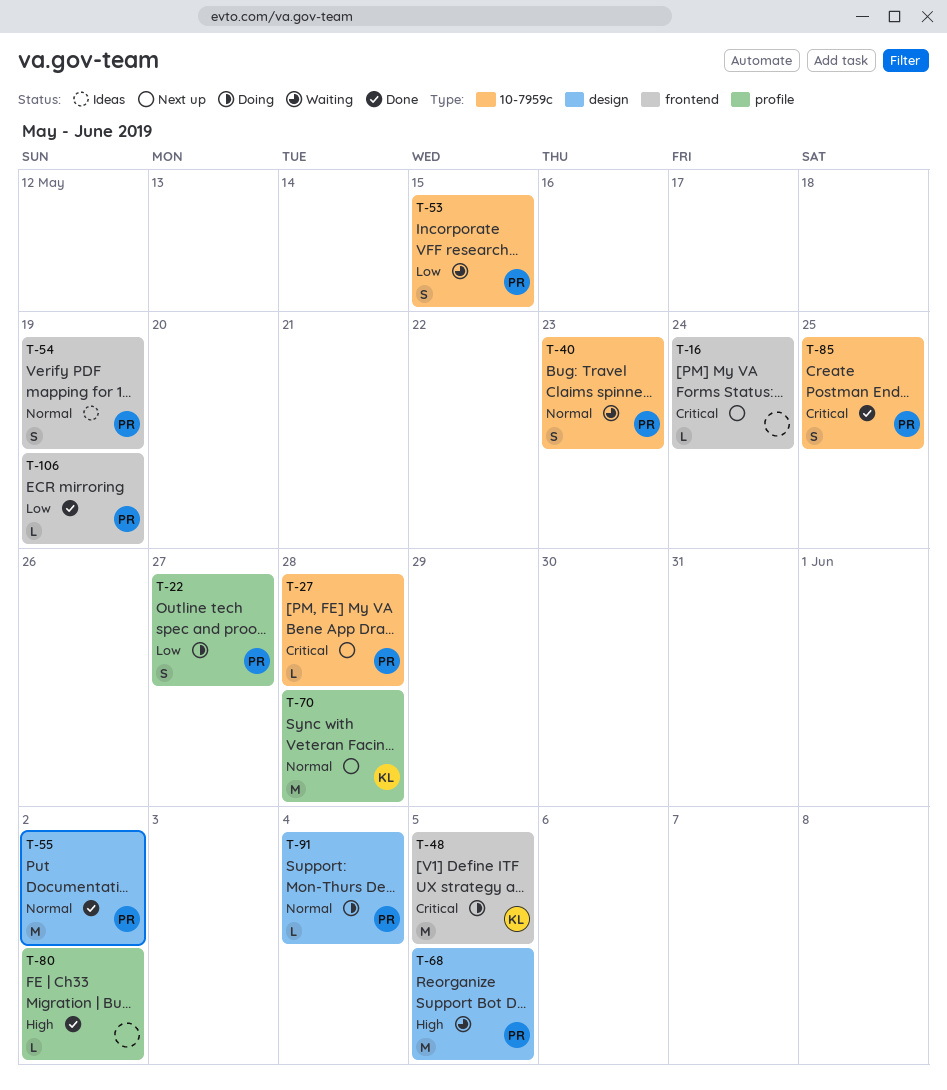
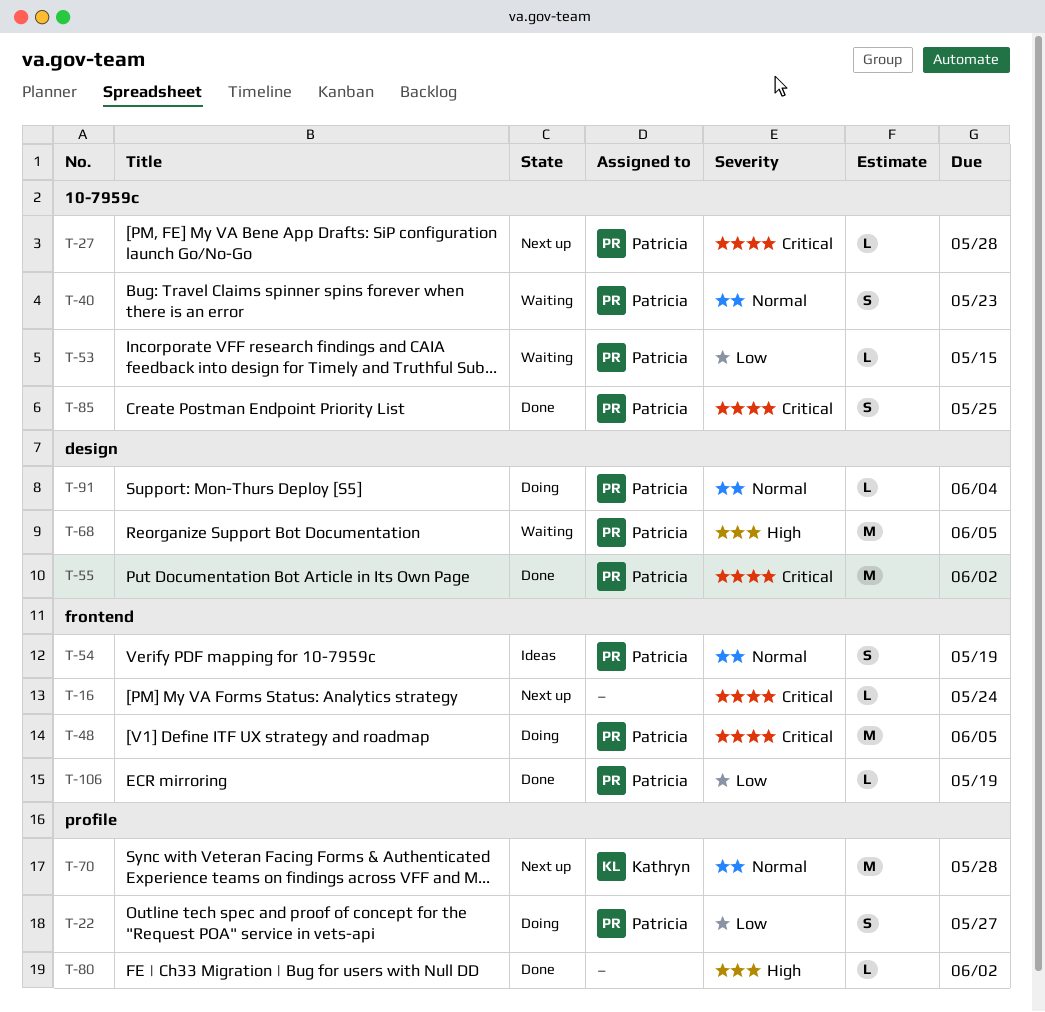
T-48, owner: Kathryn -> Patricia
T-53, estimate: S -> L
T-55, priority: Normal -> Critical

